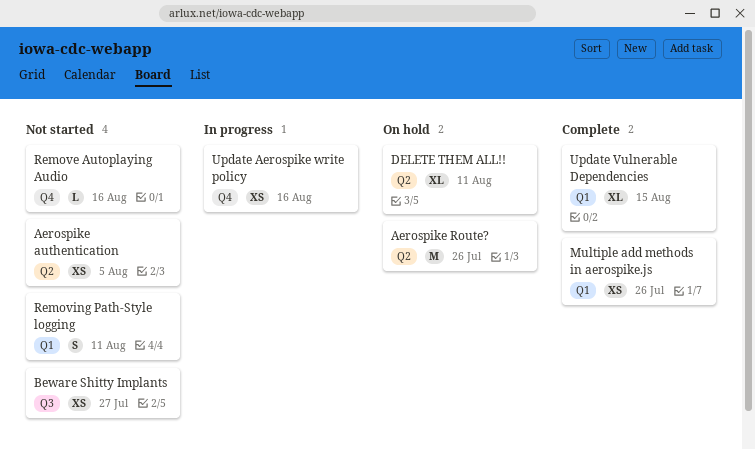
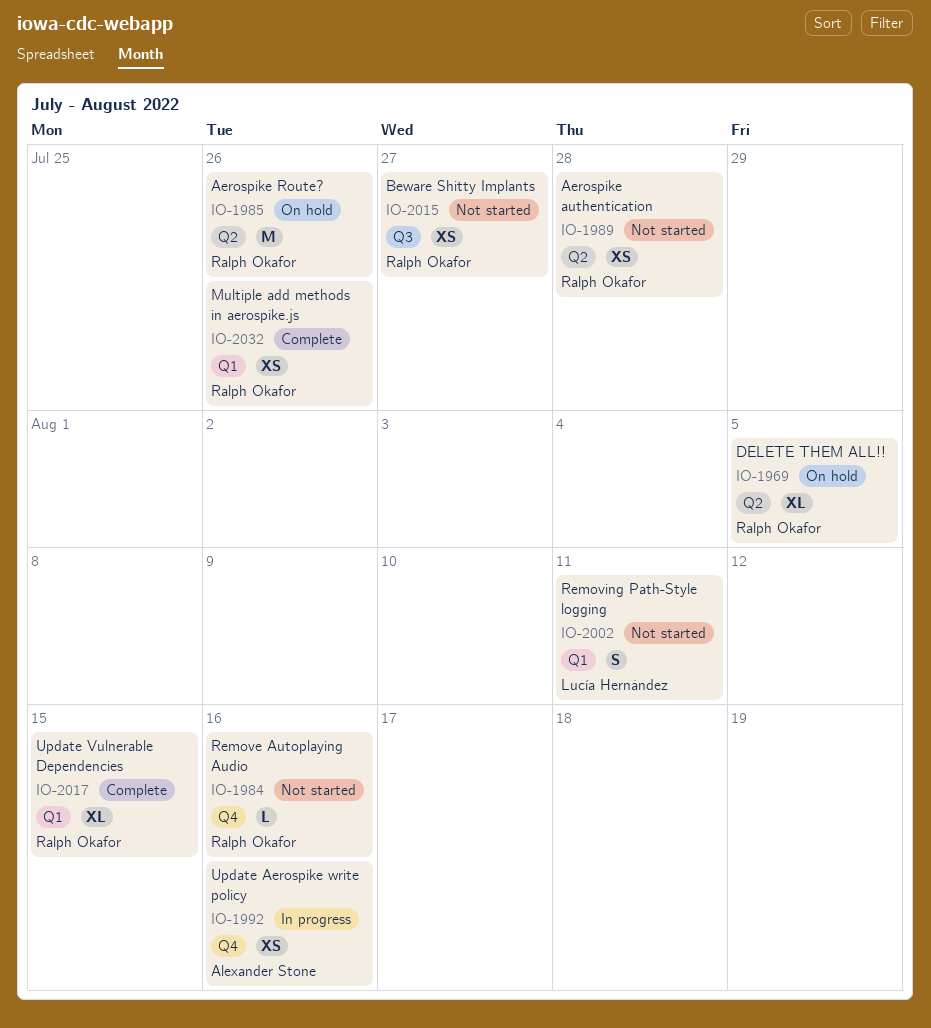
Aerospike authentication, due: Aug 5 -> Jul 28
DELETE THEM ALL!!, due: Aug 11 -> Aug 5

